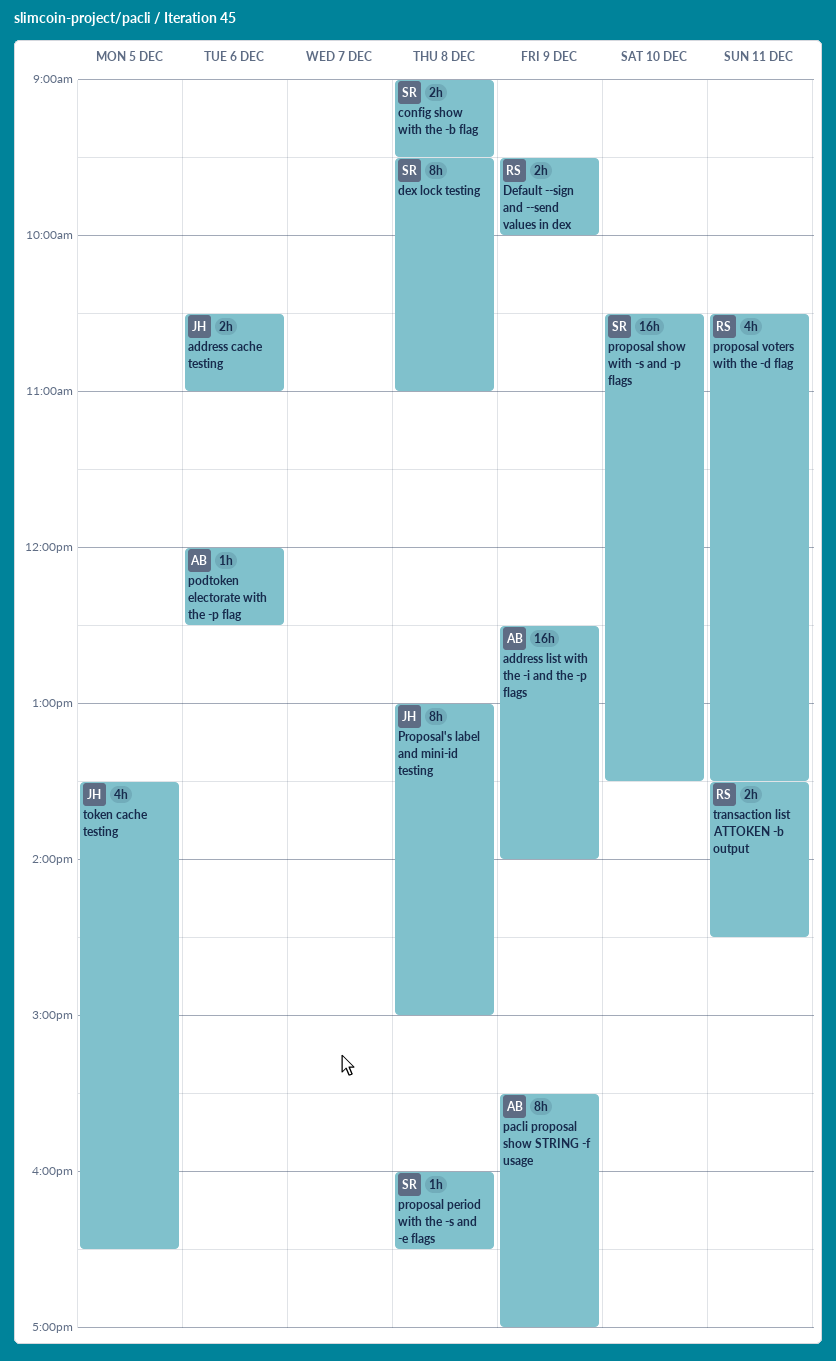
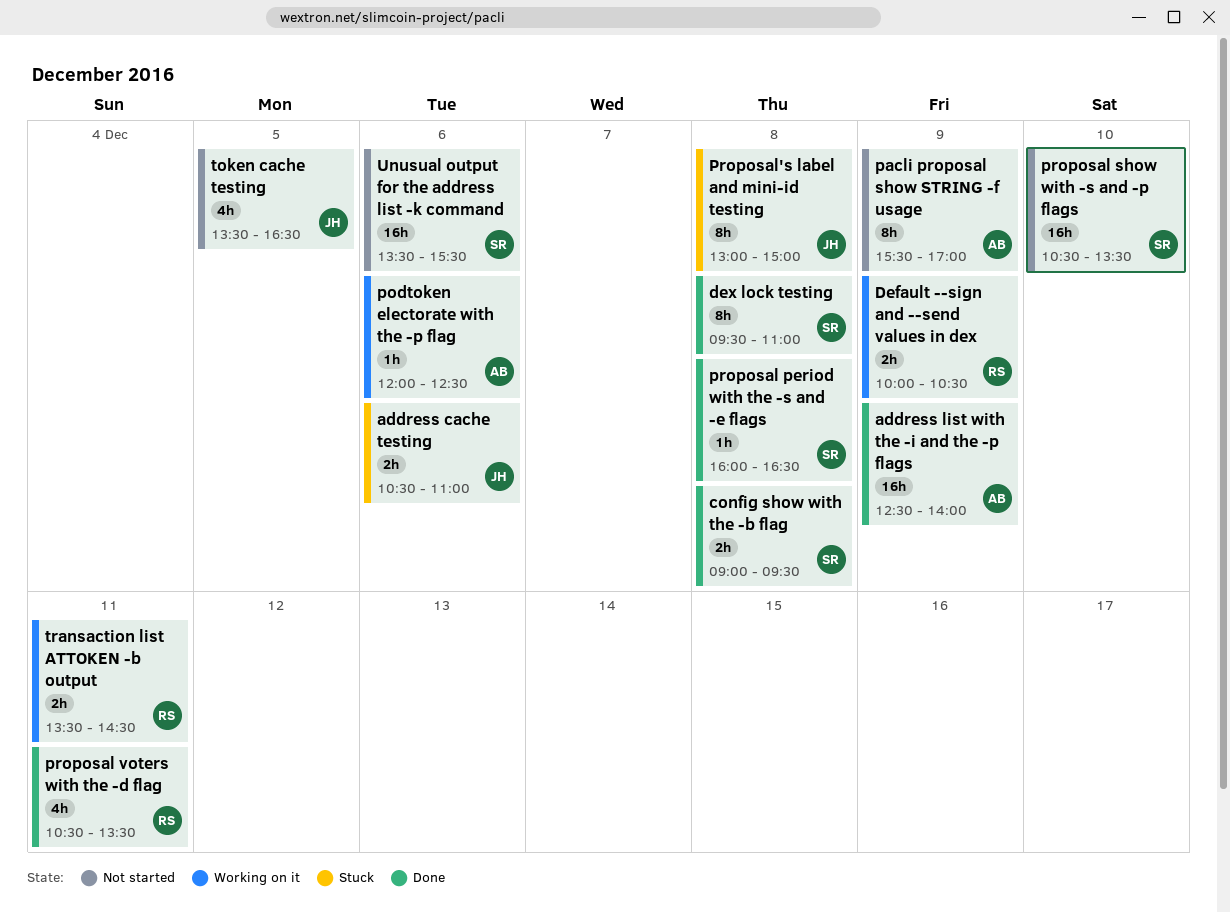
Default --sign and --send values in dex, begins: 09:30 -> 10:00
Default --sign and --send values in dex, ends: 10:00 -> 10:30
Unusual output for the address list -k command: none -> present

